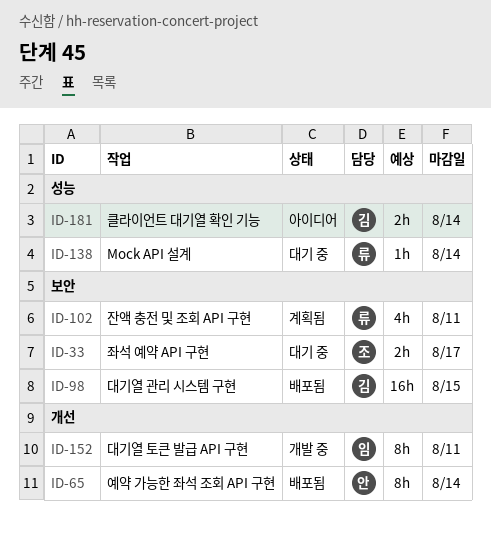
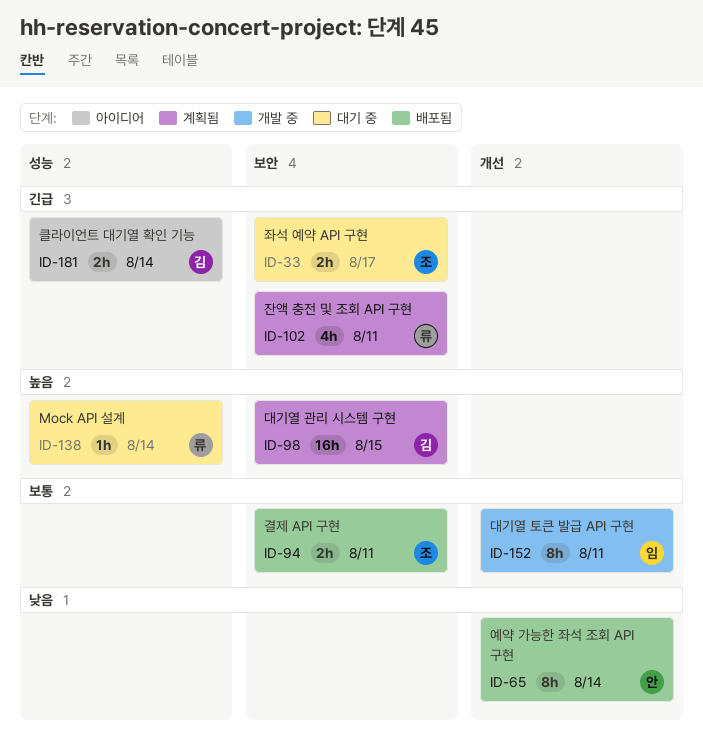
ID-94: none -> present
ID-98, status: 배포됨 -> 계획됨

